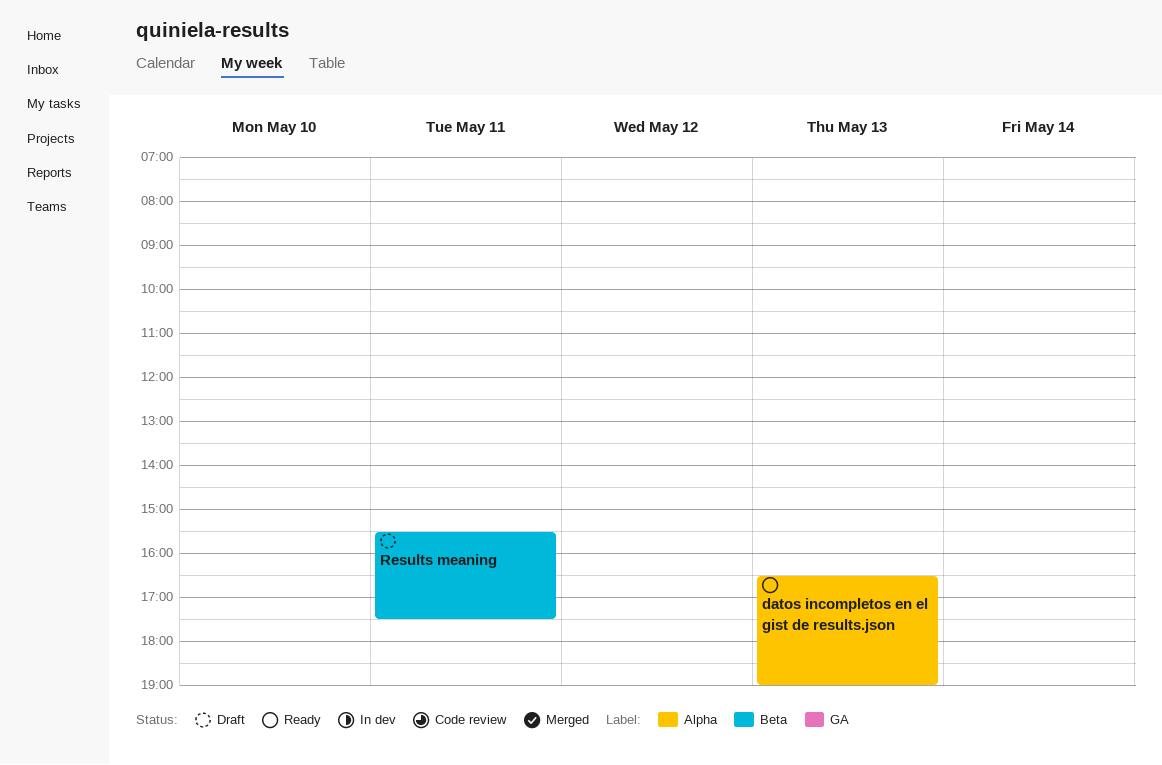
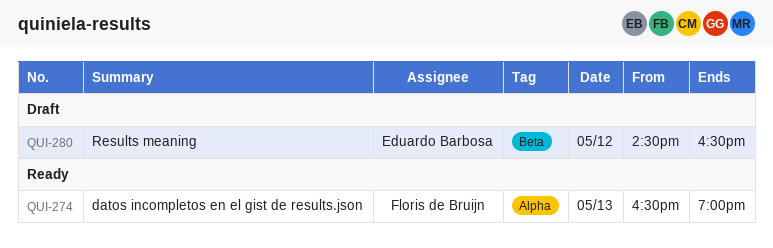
Results meaning, day: May 11 -> May 12
Results meaning, begins: 15:30 -> 14:30
Results meaning, ends: 17:30 -> 16:30

